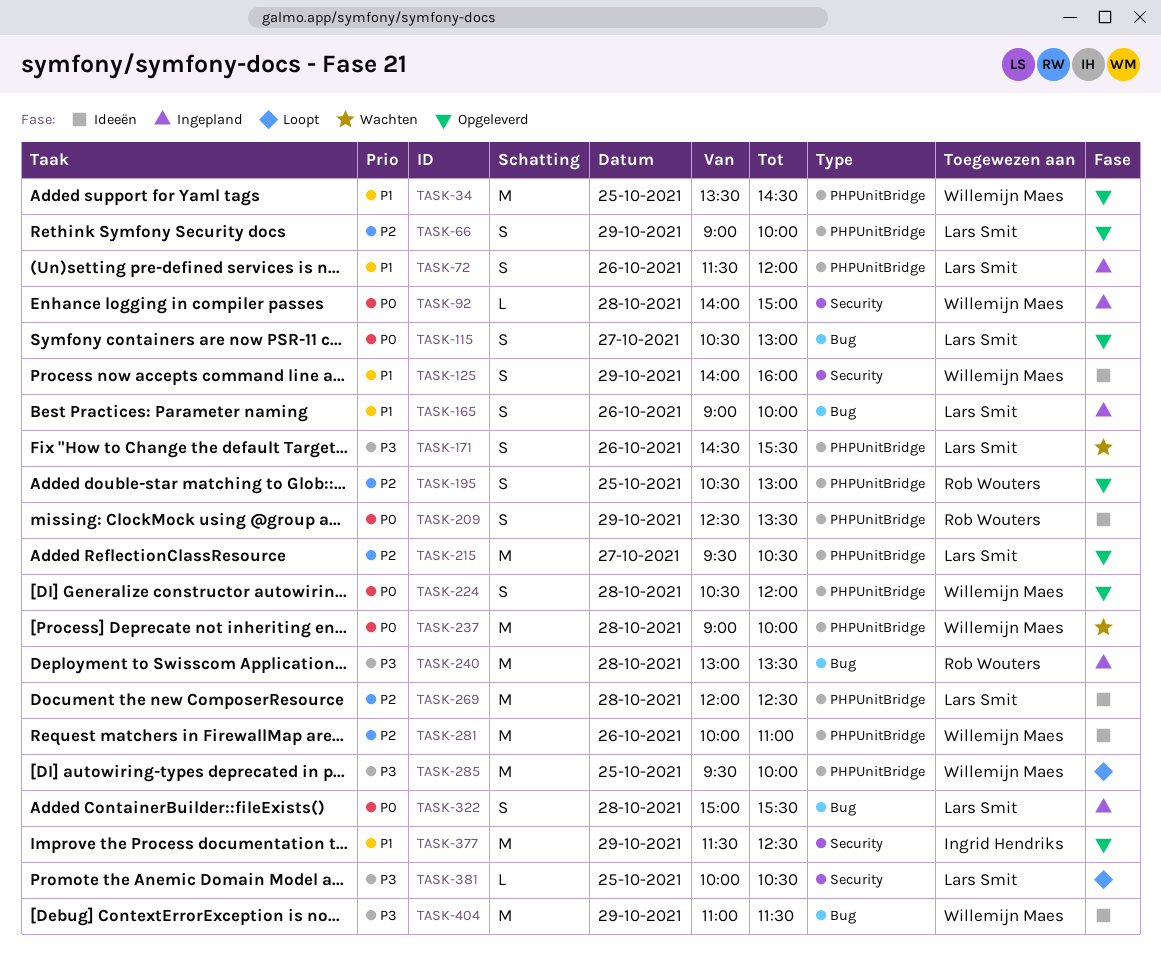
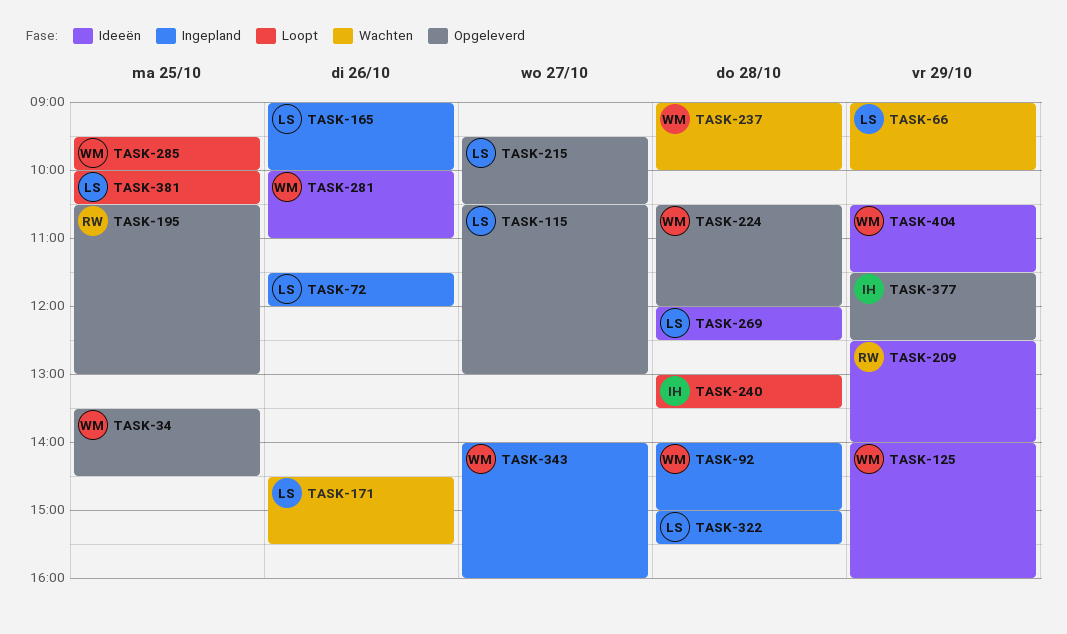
TASK-66, status: Opgeleverd -> Wachten
TASK-209, ends: 13:30 -> 14:00
TASK-240, status: Ingepland -> Loopt
TASK-240, owner: Rob Wouters -> Ingrid Hendriks
TASK-343: none -> present
TASK-404, begins: 11:00 -> 10:30

